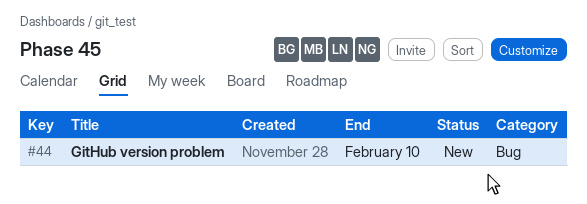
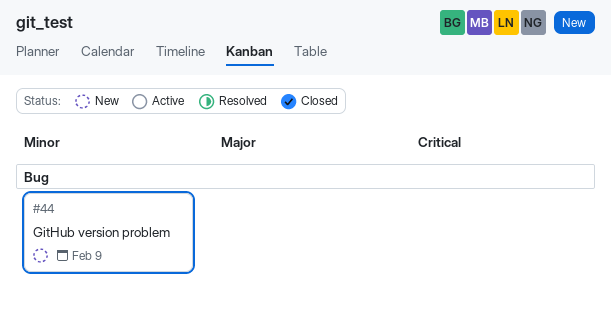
#44, due: Feb 10 -> Feb 9

